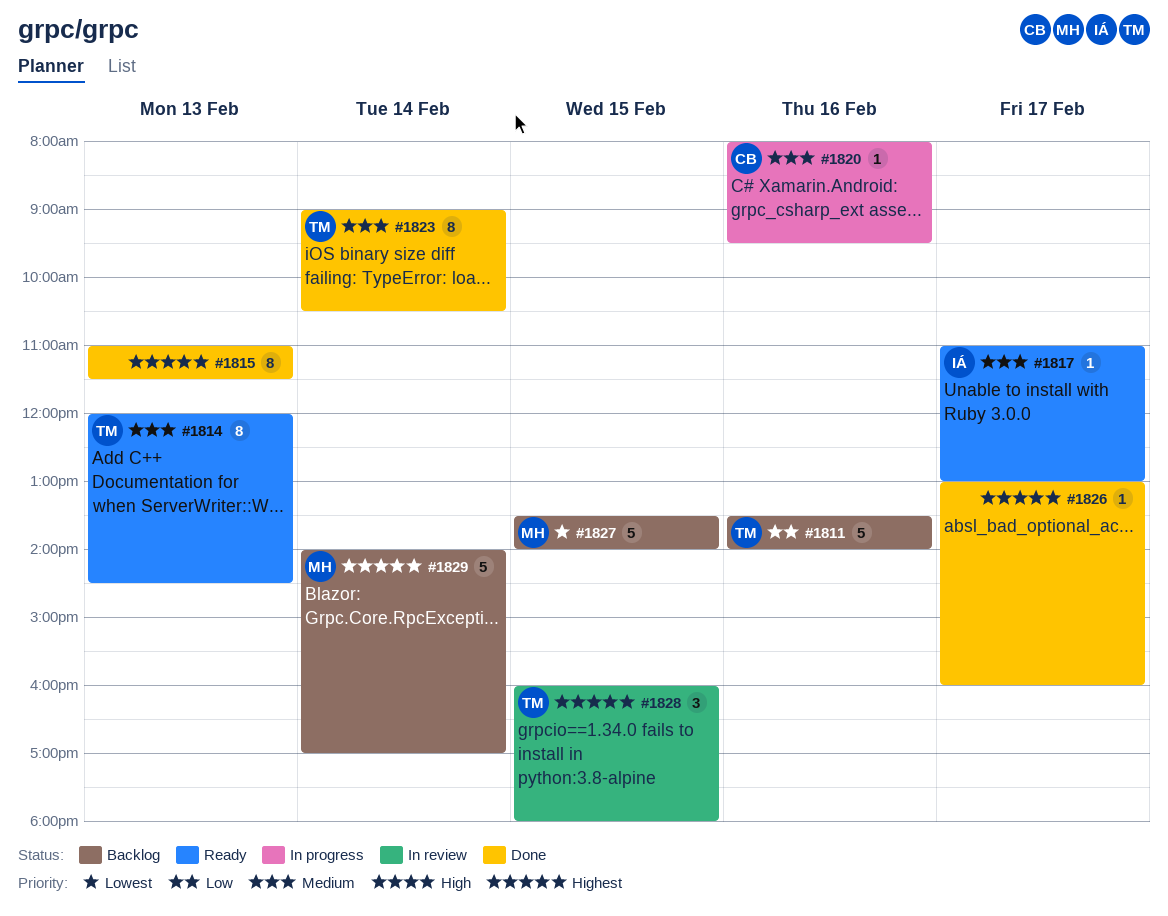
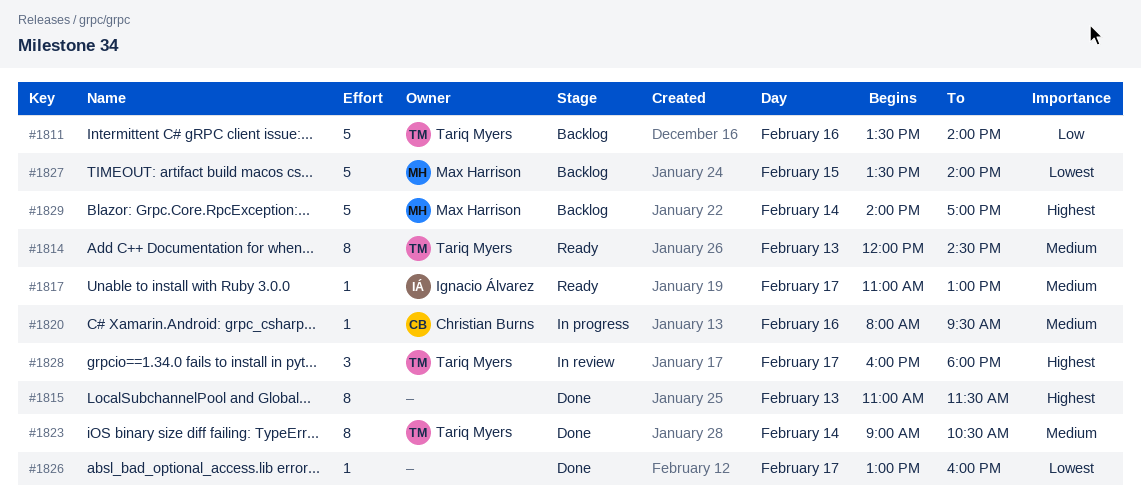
#1826, priority: Highest -> Lowest
#1828, day: Feb 15 -> Feb 17

